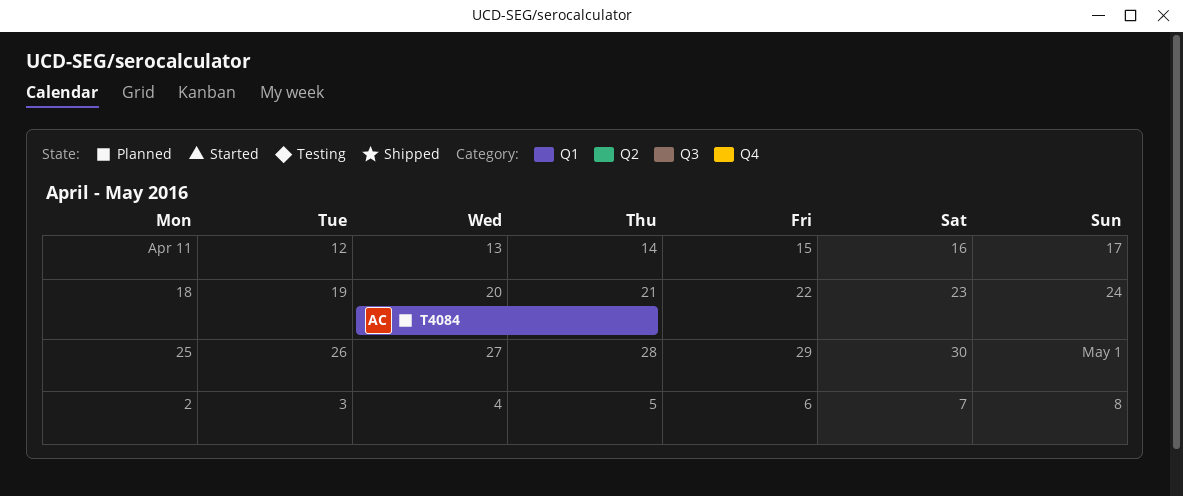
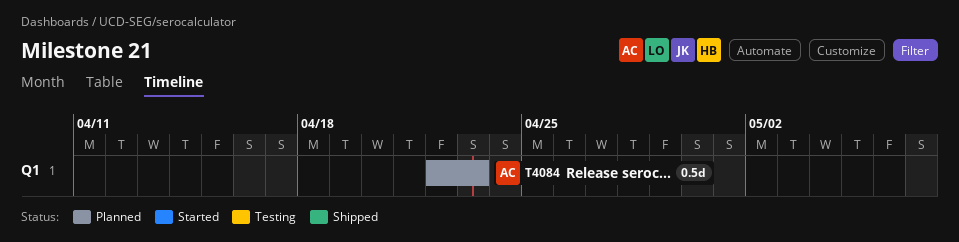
T4084, start: Apr 20 -> Apr 22
T4084, due: Apr 21 -> Apr 23

